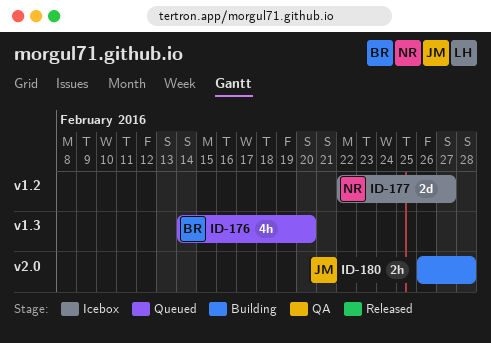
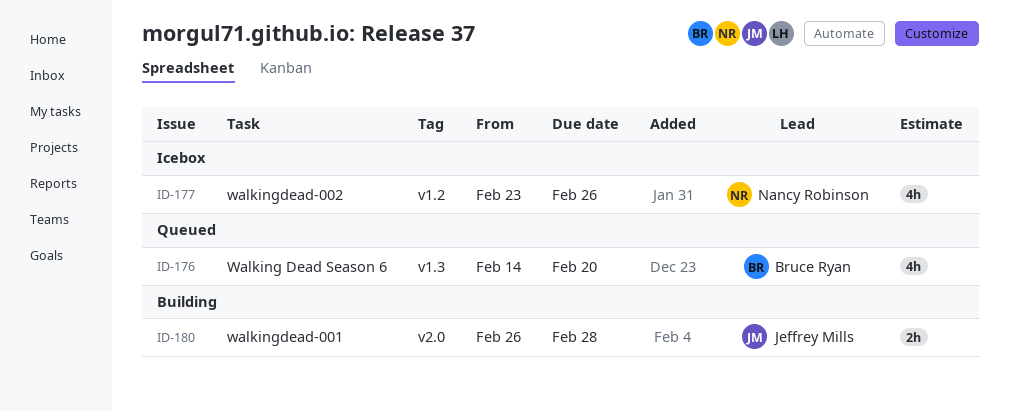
ID-177, estimate: 2d -> 4h
ID-177, start: Feb 22 -> Feb 23
ID-177, due: Feb 27 -> Feb 26

